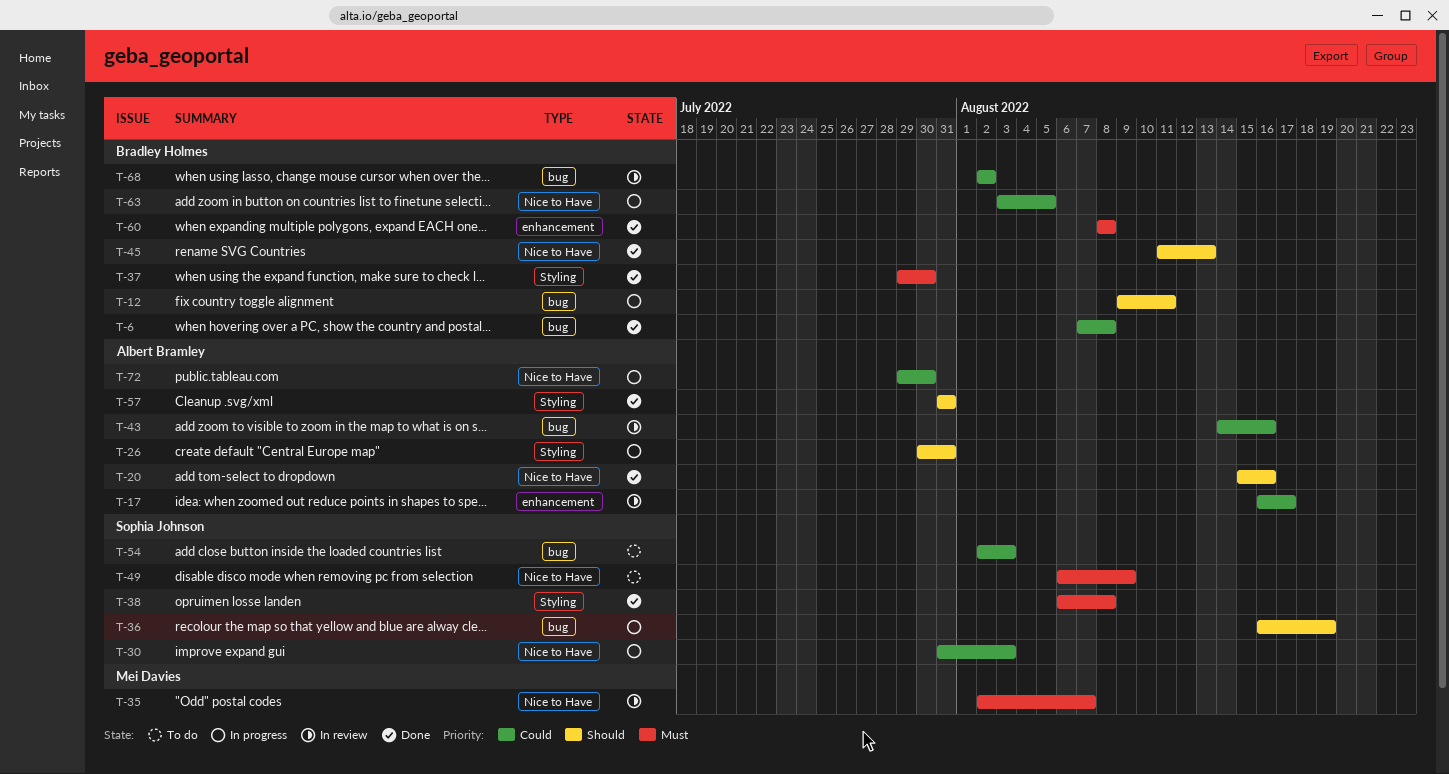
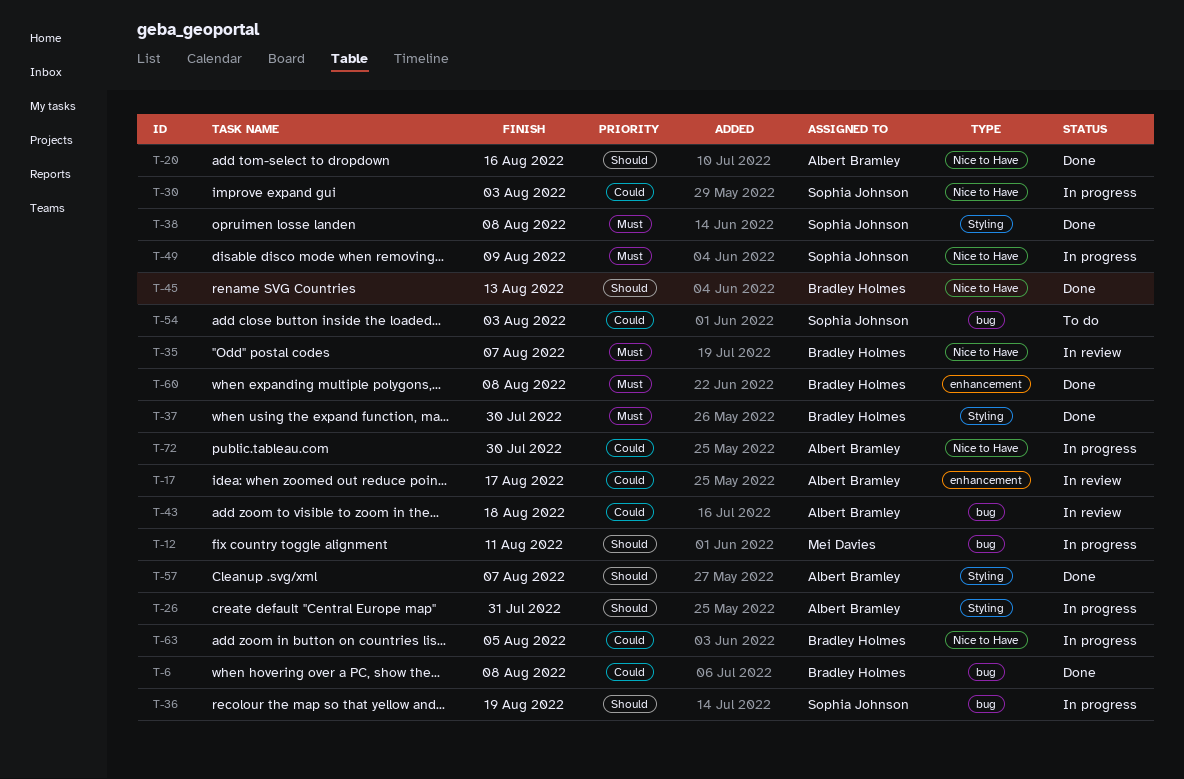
T-12, owner: Bradley Holmes -> Mei Davies
T-35, owner: Mei Davies -> Bradley Holmes
T-43, due: Aug 16 -> Aug 18
T-49, status: To do -> In progress
T-57, due: Jul 31 -> Aug 7
T-68: present -> none

